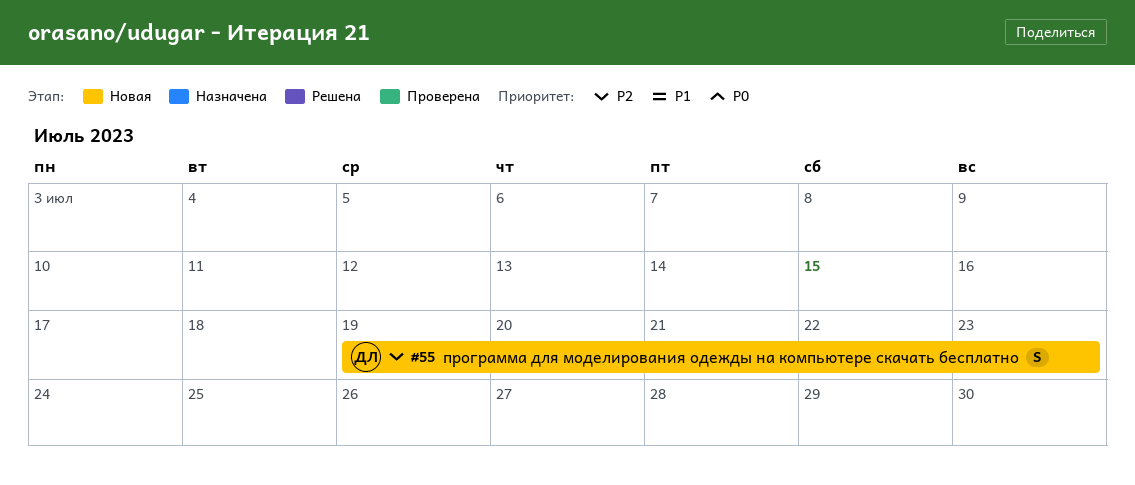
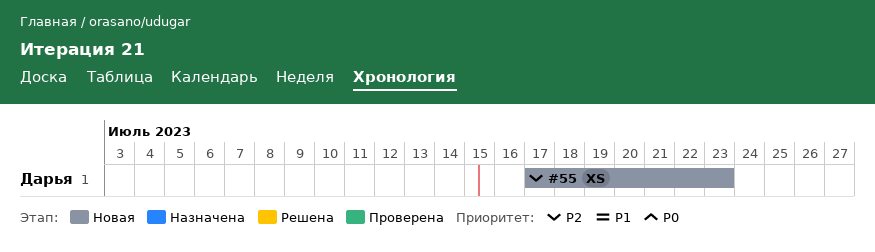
#55, estimate: S -> XS
#55, start: Jul 19 -> Jul 17

